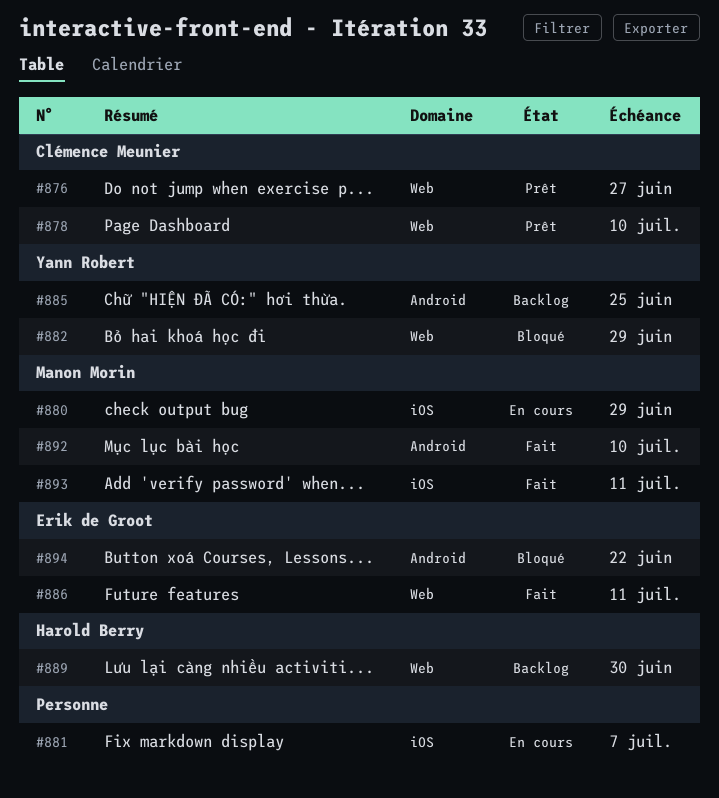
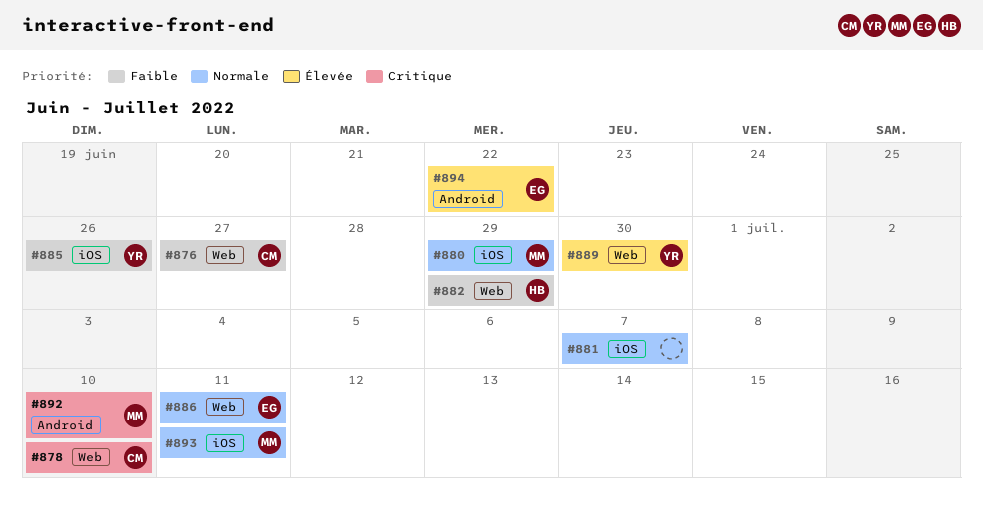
#882, owner: Yann Robert -> Harold Berry
#885, label: Android -> iOS
#885, due: Jun 25 -> Jun 26
#889, owner: Harold Berry -> Yann Robert

